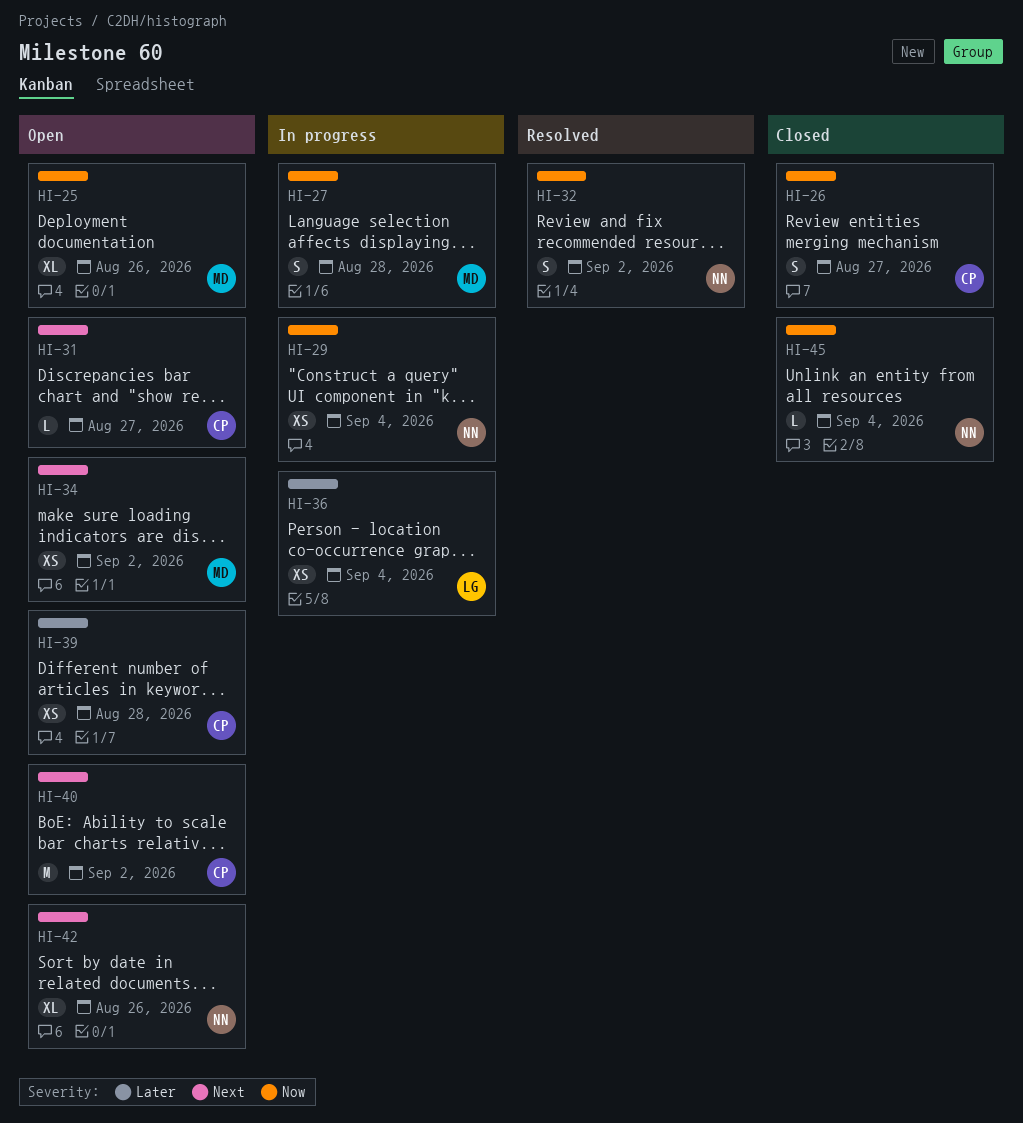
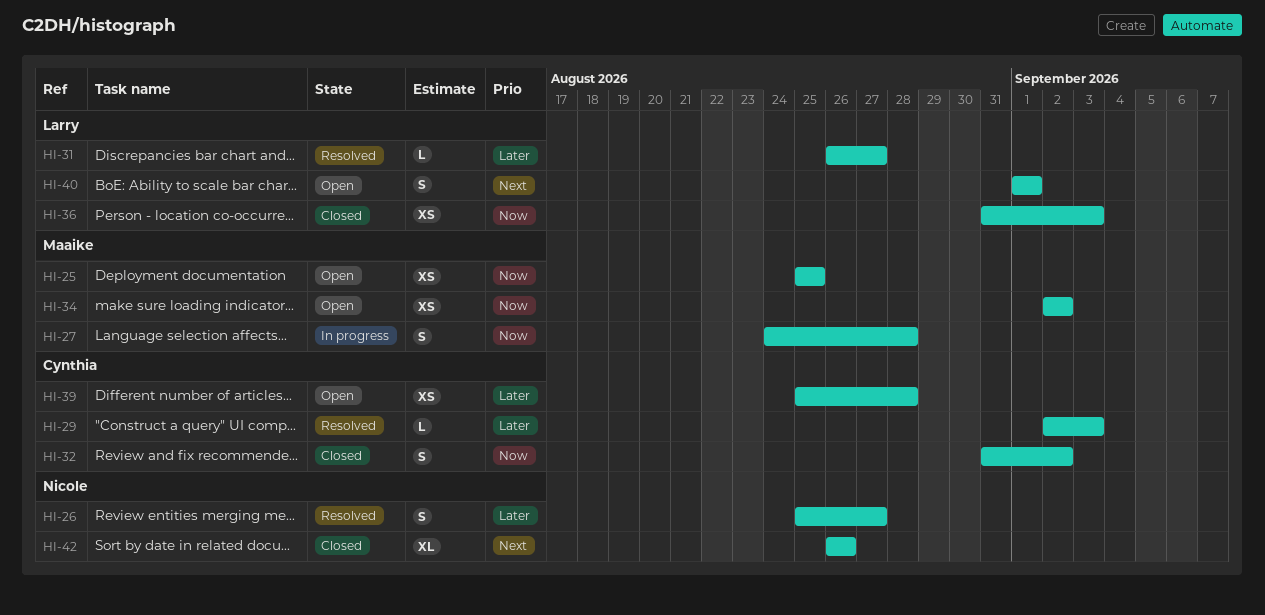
HI-25, estimate: XL -> XS
HI-25, due: Aug 26 -> Aug 25
HI-26, status: Closed -> Resolved
HI-26, owner: Cynthia -> Nicole
HI-26, priority: Now -> Later
HI-29, status: In progress -> Resolved
HI-29, owner: Nicole -> Cynthia
HI-29, priority: Now -> Later
HI-29, estimate: XS -> L
HI-29, due: Sep 4 -> Sep 3
HI-31, status: Open -> Resolved
HI-31, owner: Cynthia -> Larry
HI-31, priority: Next -> Later
HI-32, status: Resolved -> Closed
HI-32, owner: Nicole -> Cynthia
HI-34, priority: Next -> Now
HI-36, status: In progress -> Closed
HI-36, priority: Later -> Now
HI-36, due: Sep 4 -> Sep 3
HI-40, owner: Cynthia -> Larry
HI-40, estimate: M -> S
HI-40, due: Sep 2 -> Sep 1
HI-42, status: Open -> Closed
HI-45: present -> none

